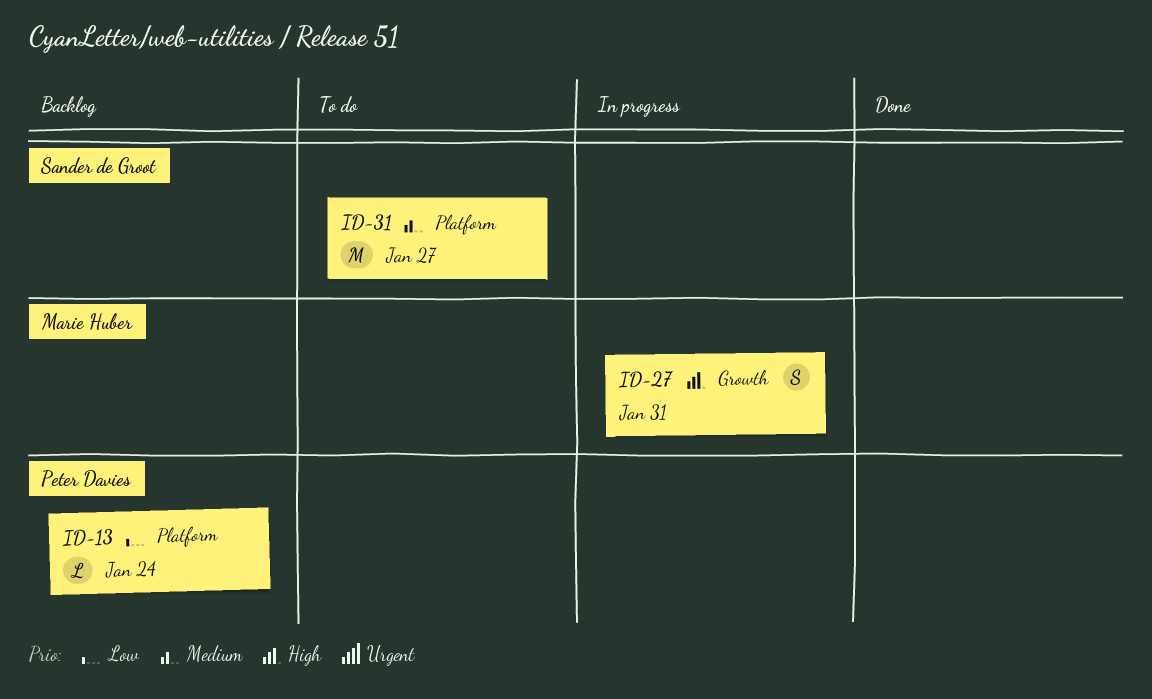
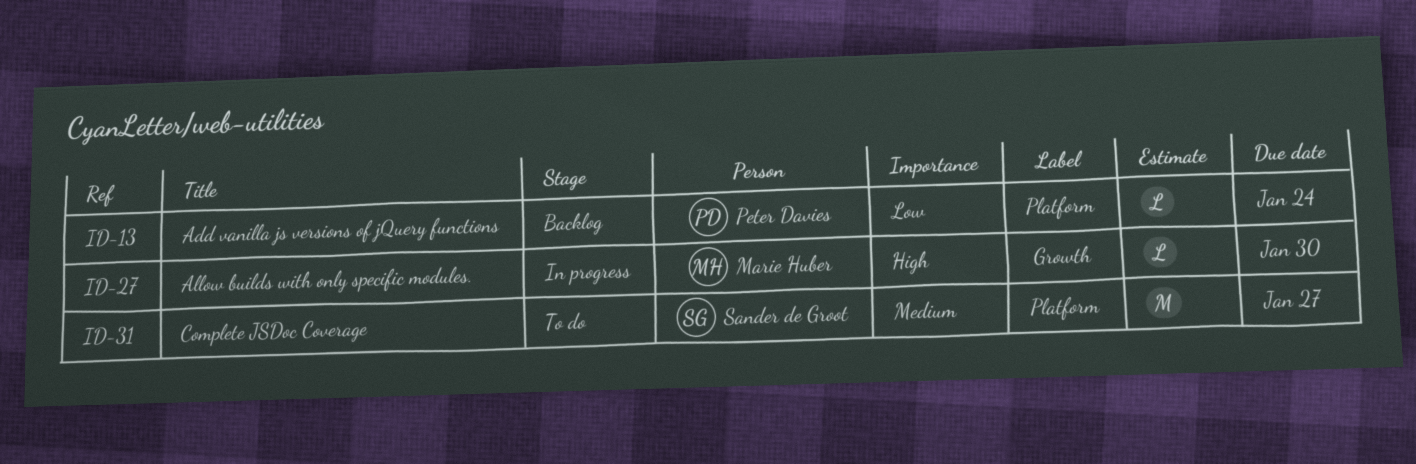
ID-27, estimate: S -> L
ID-27, due: Jan 31 -> Jan 30

